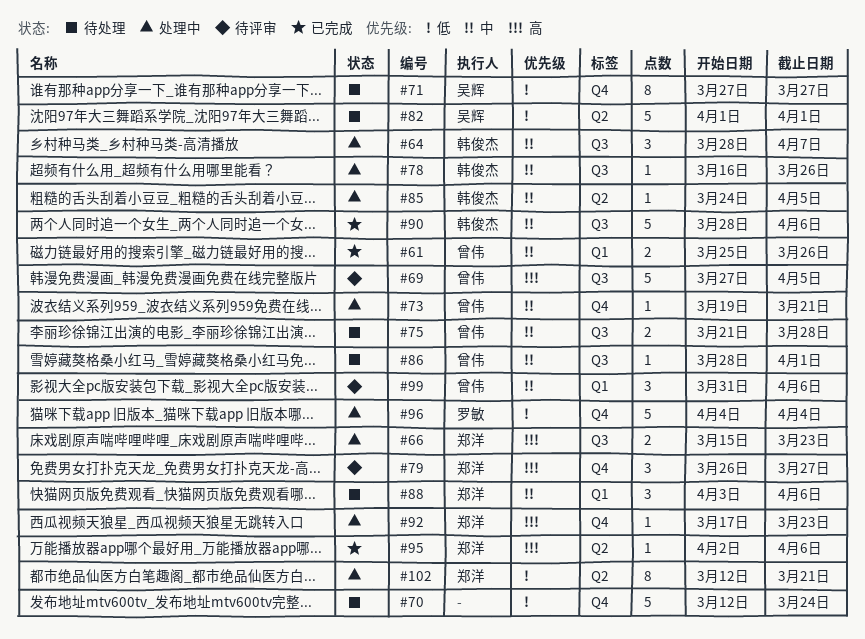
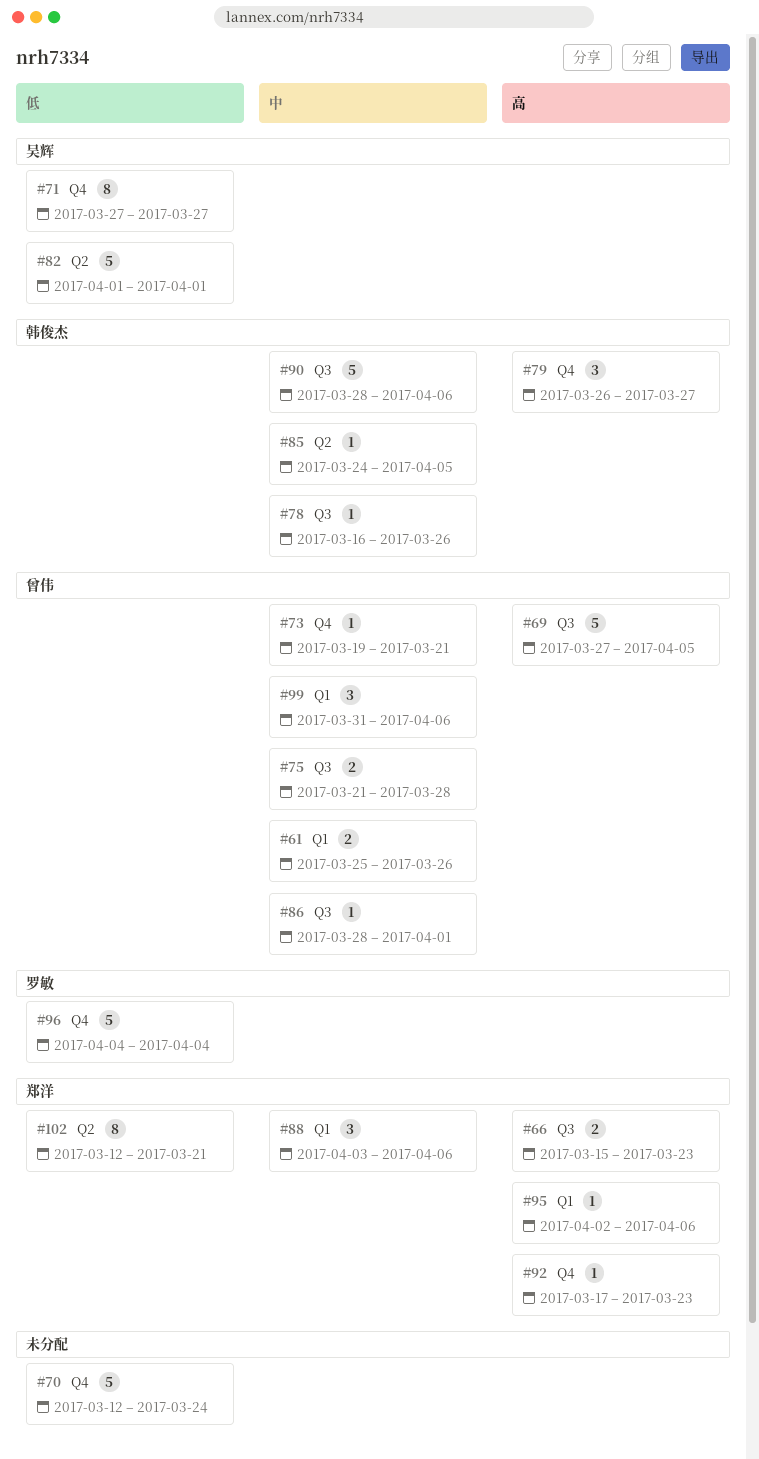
#64: present -> none
#79, owner: 郑洋 -> 韩俊杰
#95, label: Q2 -> Q1

